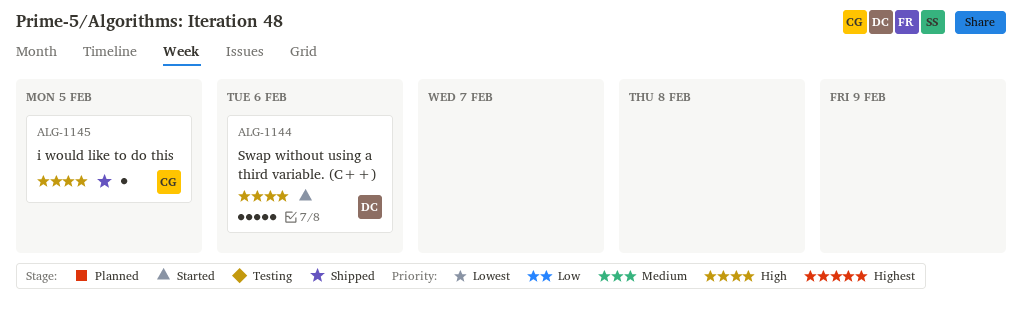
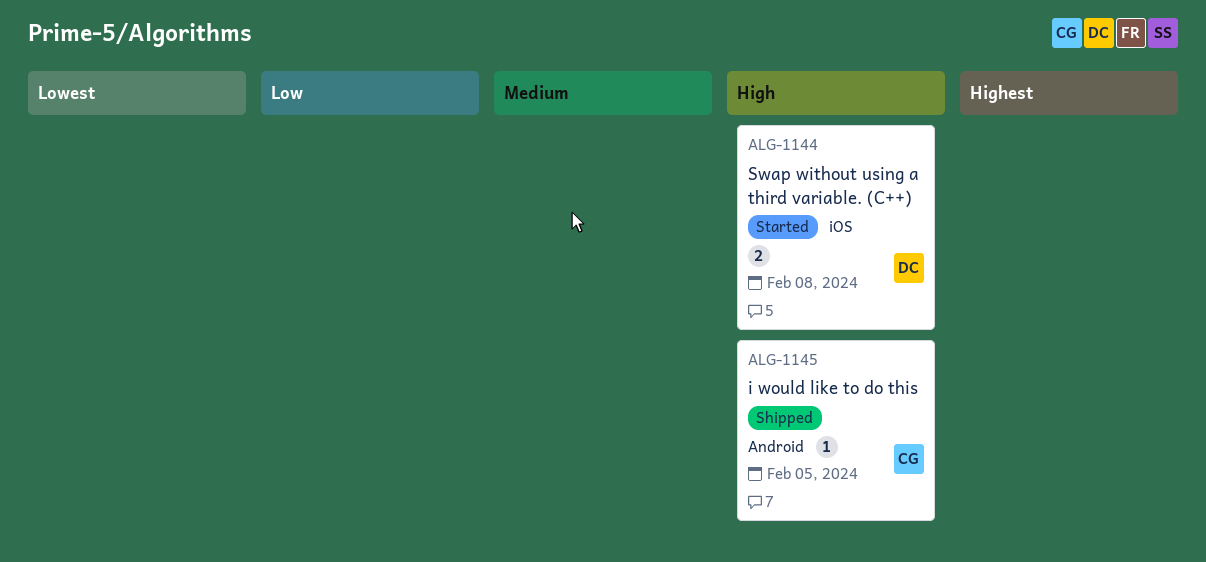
ALG-1144, estimate: 5 -> 2
ALG-1144, due: Feb 6 -> Feb 8

